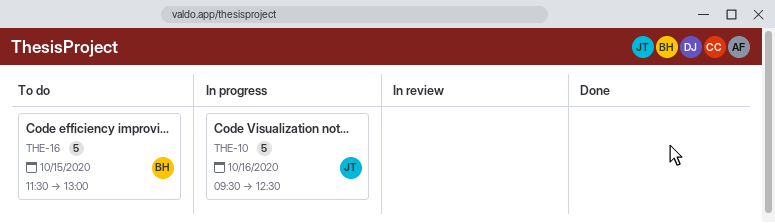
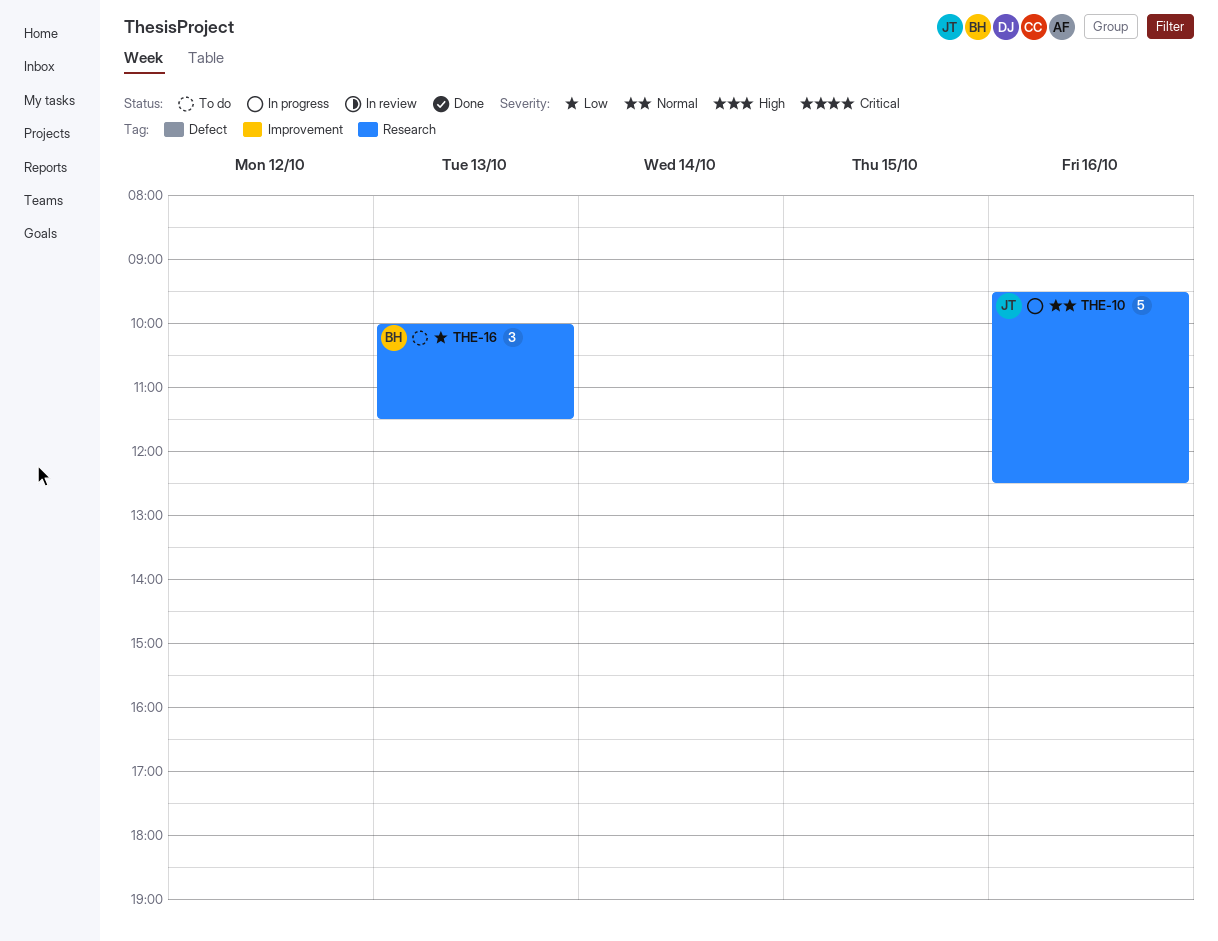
THE-16, estimate: 5 -> 3
THE-16, day: Oct 15 -> Oct 13
THE-16, begins: 11:30 -> 10:00
THE-16, ends: 13:00 -> 11:30

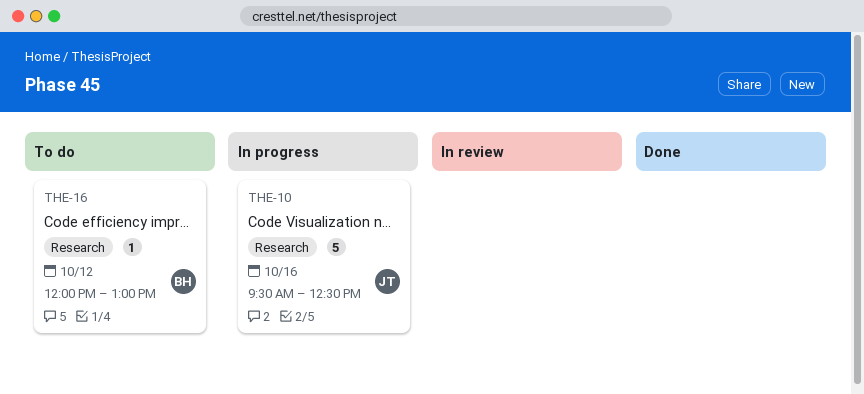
THE-16, estimate: 3 -> 1
THE-16, day: Oct 13 -> Oct 12
THE-16, begins: 10:00 -> 12:00
THE-16, ends: 11:30 -> 13:00

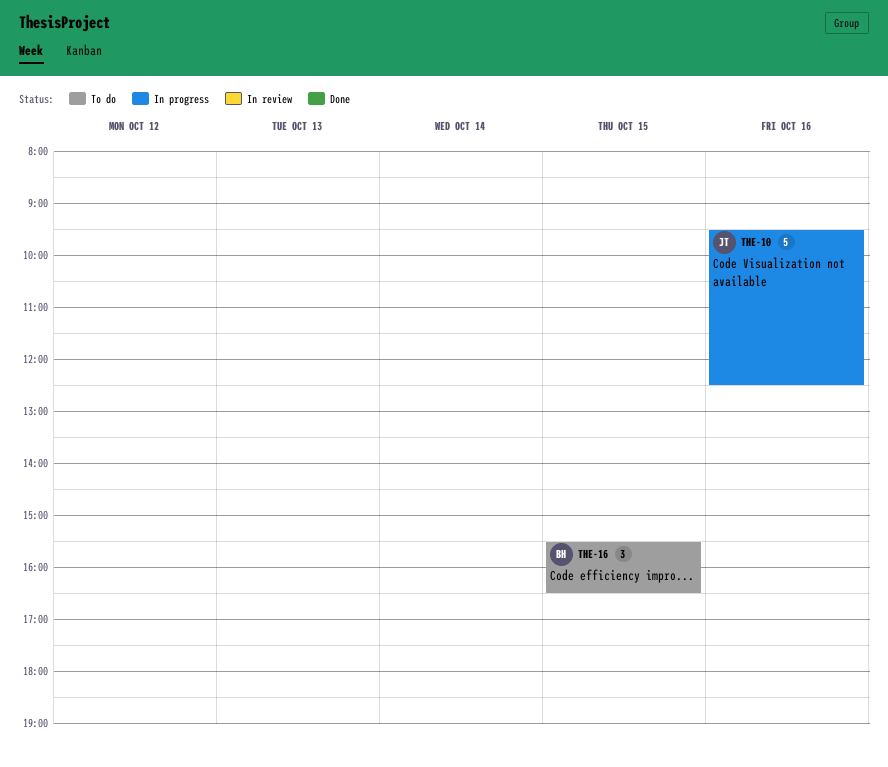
THE-16, estimate: 1 -> 3
THE-16, day: Oct 12 -> Oct 15
THE-16, begins: 12:00 -> 15:30
THE-16, ends: 13:00 -> 16:30

